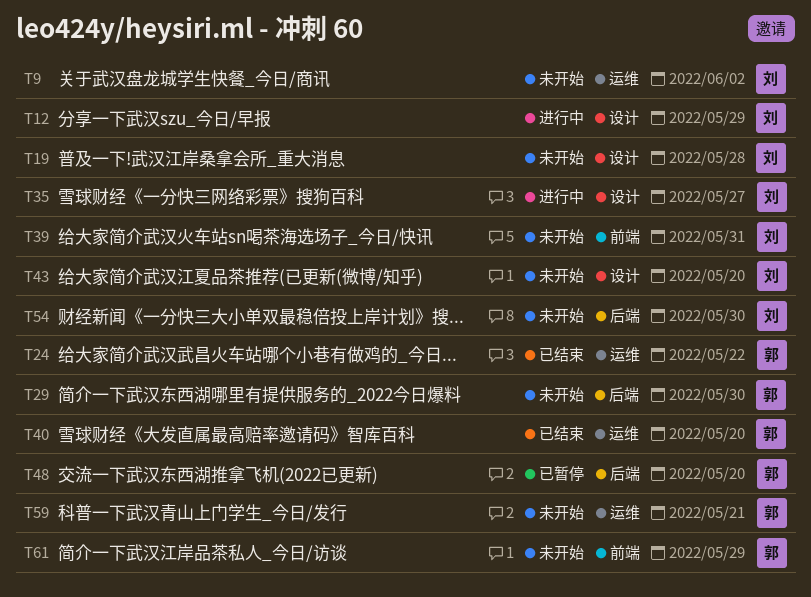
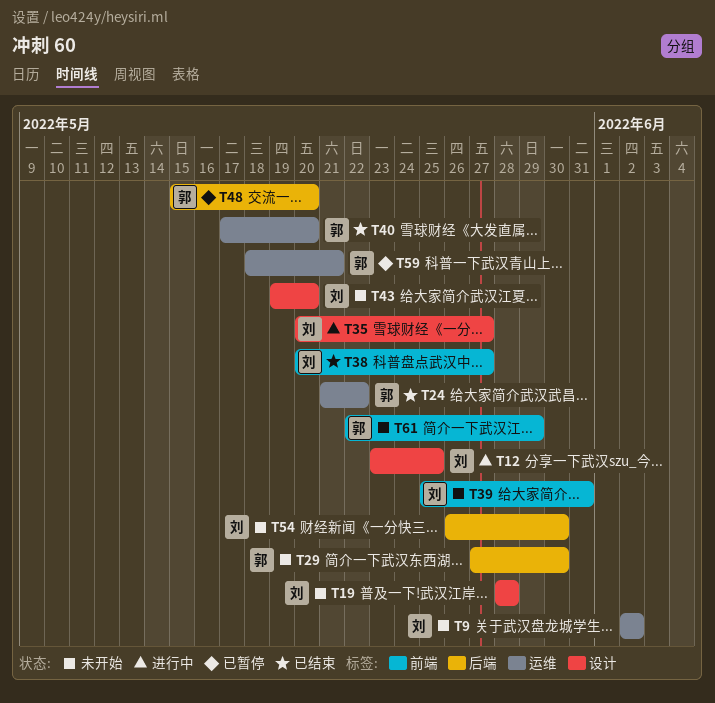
T12, due: May 29 -> May 25
T38: none -> present
T59, status: 未开始 -> 已暂停

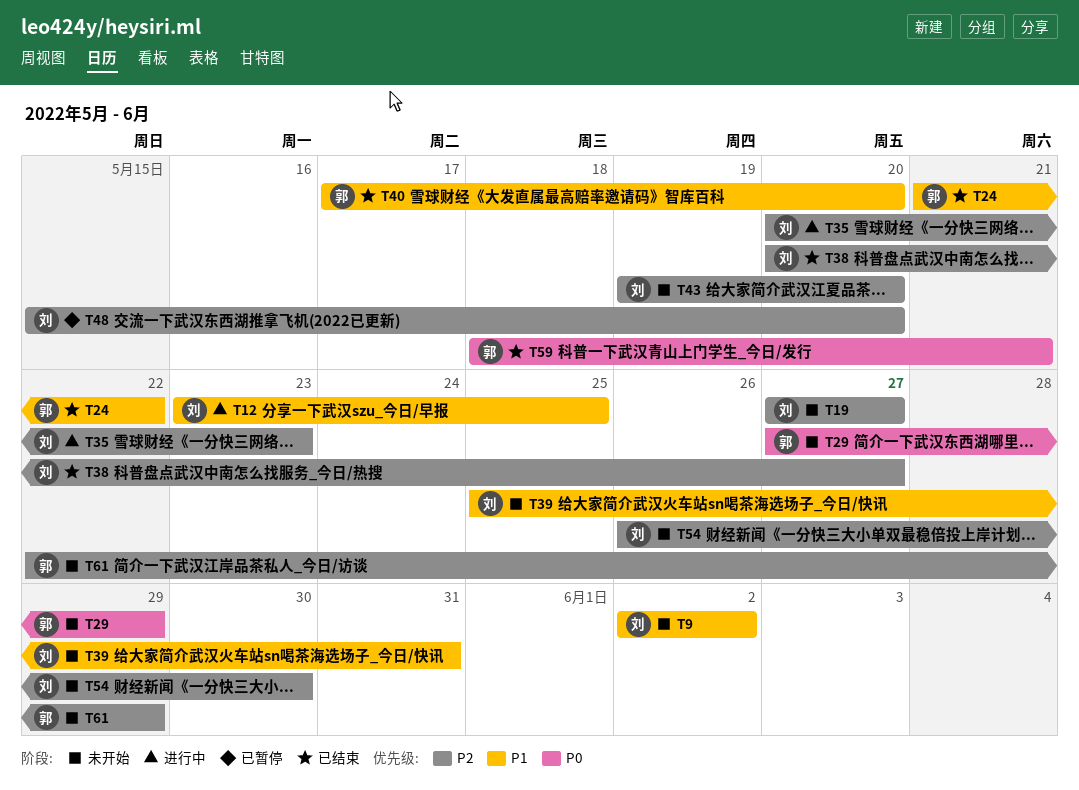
T19, start: May 28 -> May 27
T19, due: May 28 -> May 27
T29, due: May 30 -> May 29
T35, due: May 27 -> May 23
T48, owner: 郭 -> 刘
T59, status: 已暂停 -> 已结束

